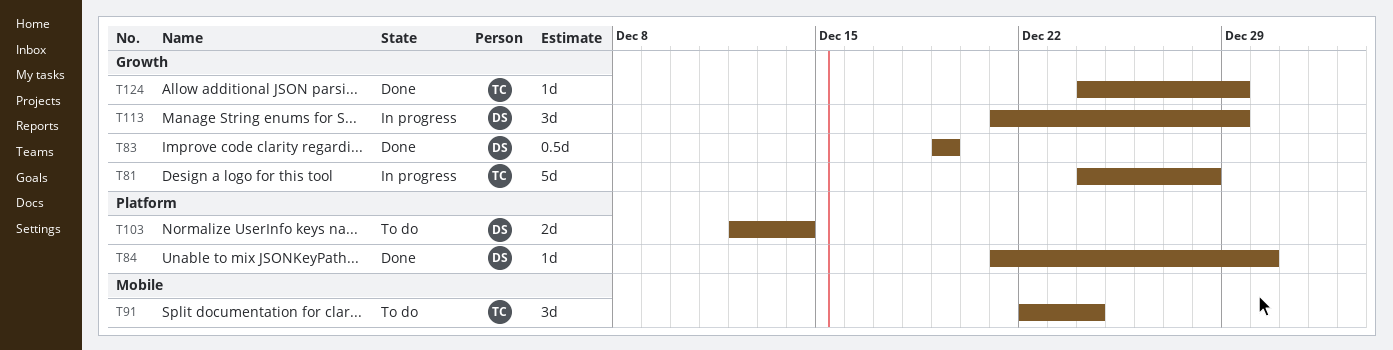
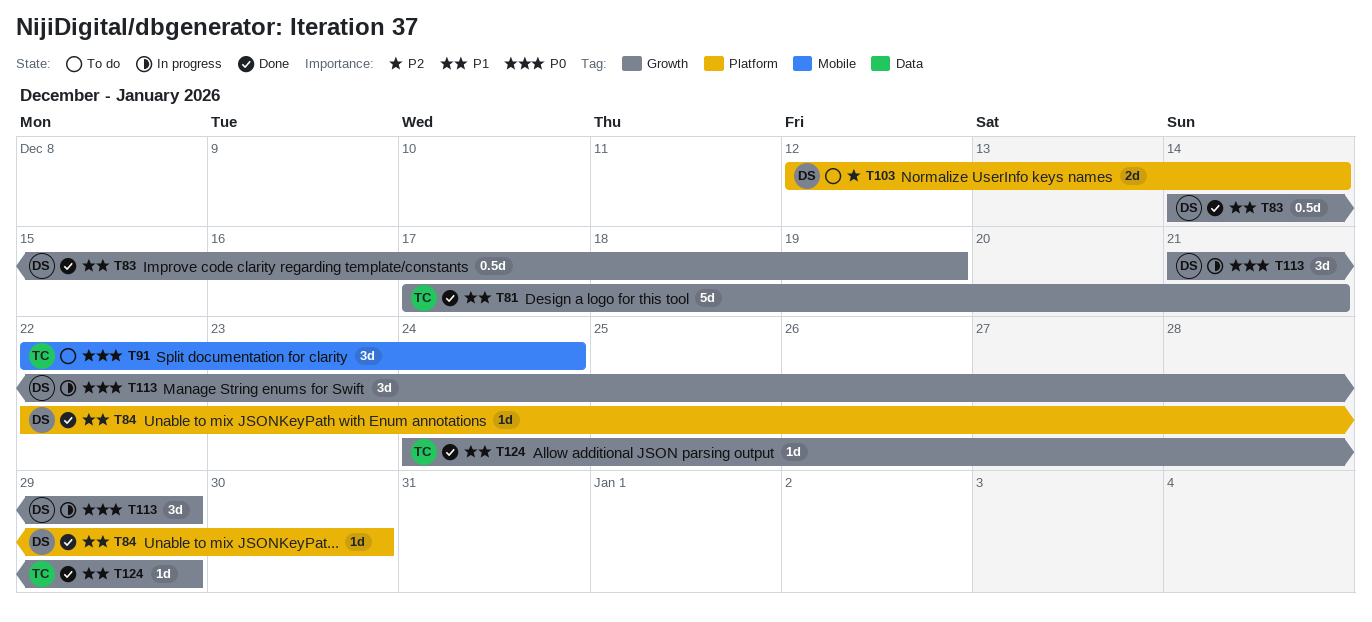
T81, status: In progress -> Done
T81, start: Dec 24 -> Dec 17
T81, due: Dec 28 -> Dec 21
T83, start: Dec 19 -> Dec 14
T84, start: Dec 21 -> Dec 22

